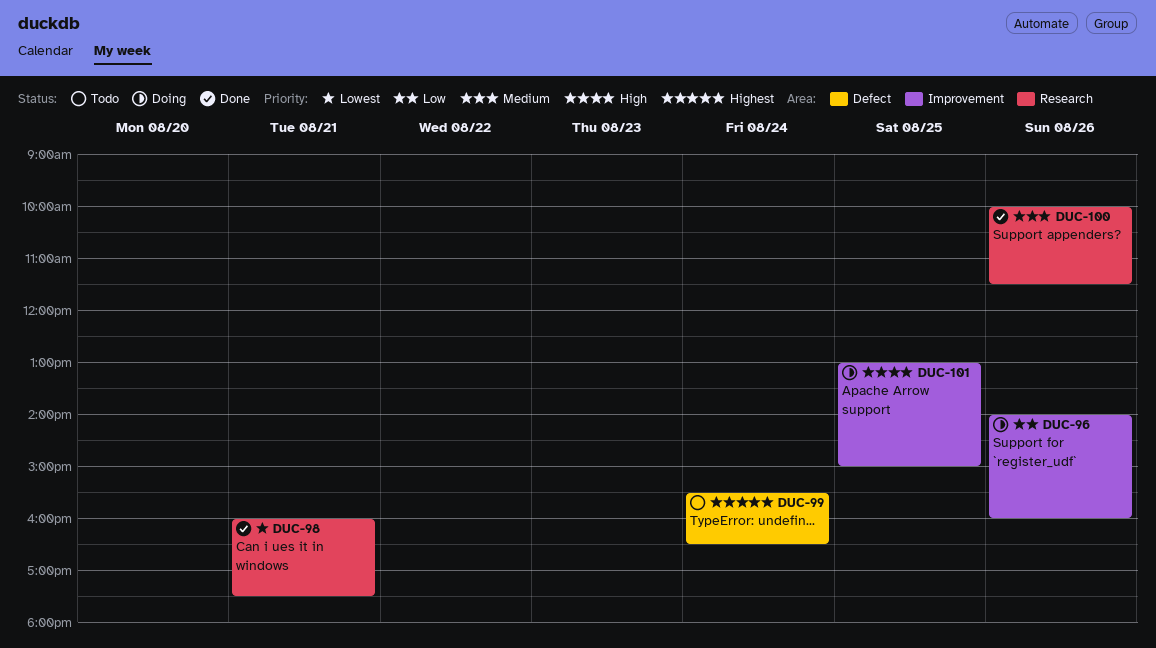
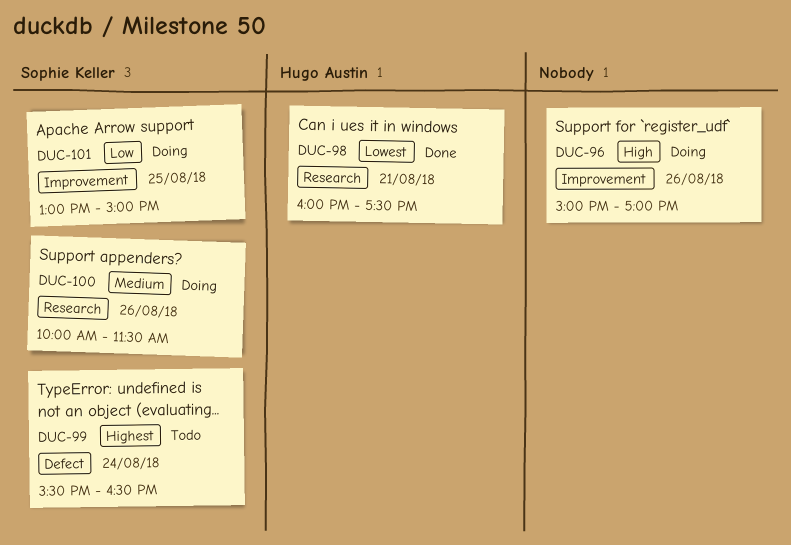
DUC-96, priority: Low -> High
DUC-96, begins: 14:00 -> 15:00
DUC-96, ends: 16:00 -> 17:00
DUC-100, status: Done -> Doing
DUC-101, priority: High -> Low

